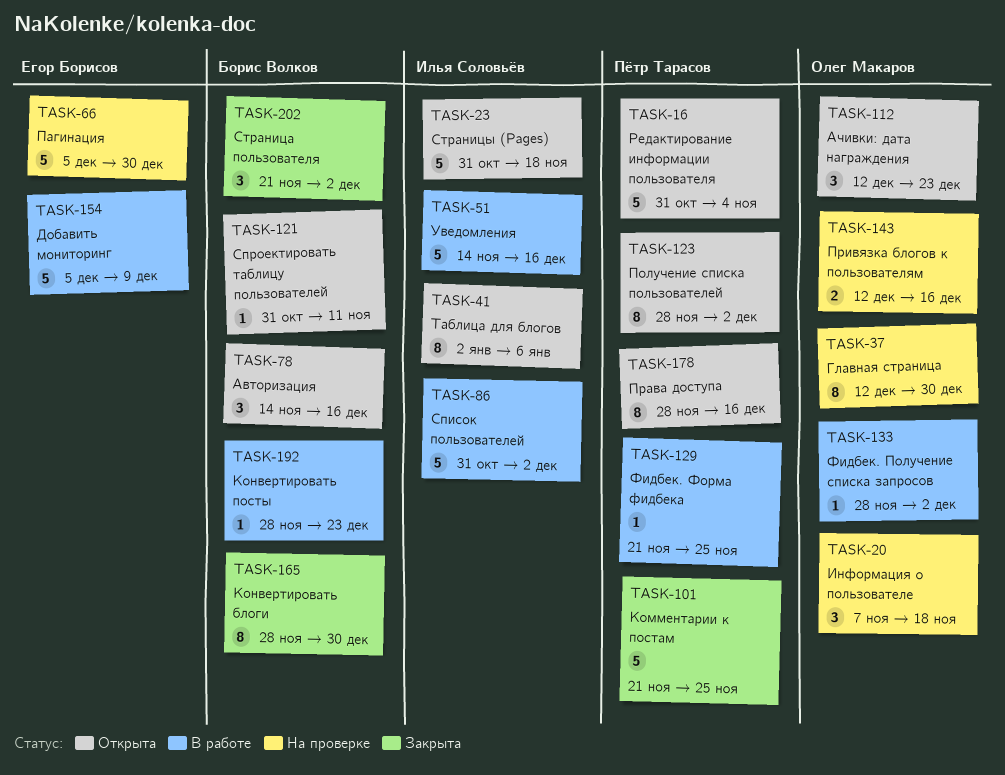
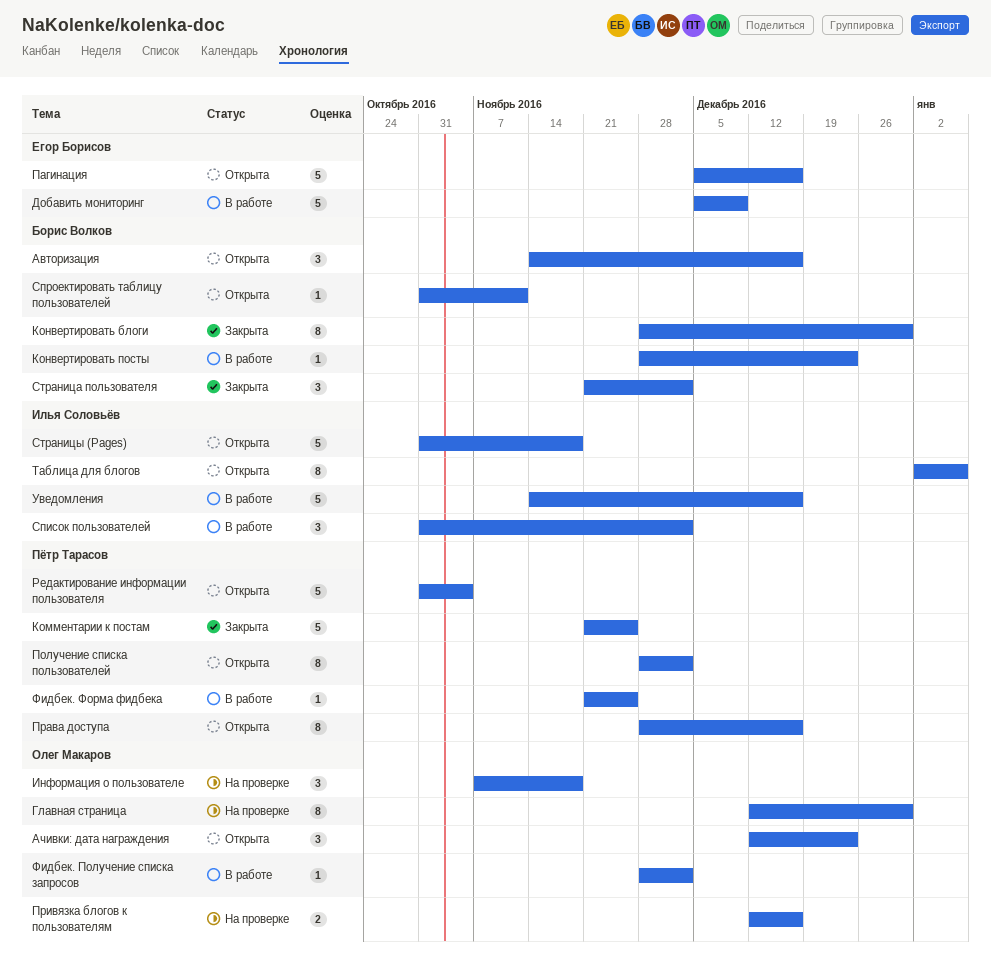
Пагинация, status: На проверке -> Открыта
Пагинация, due: Dec 30 -> Dec 16
Список пользователей, estimate: 5 -> 3

